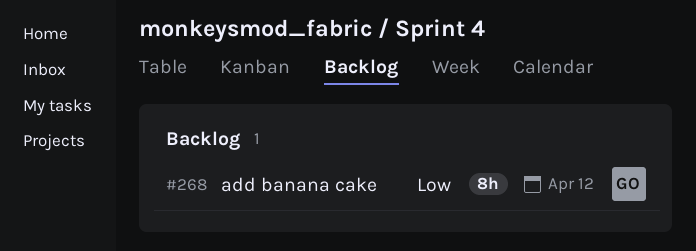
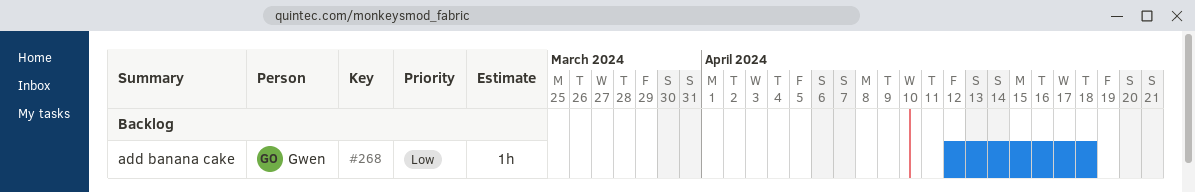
#268, estimate: 8h -> 1h
#268, due: Apr 12 -> Apr 18

